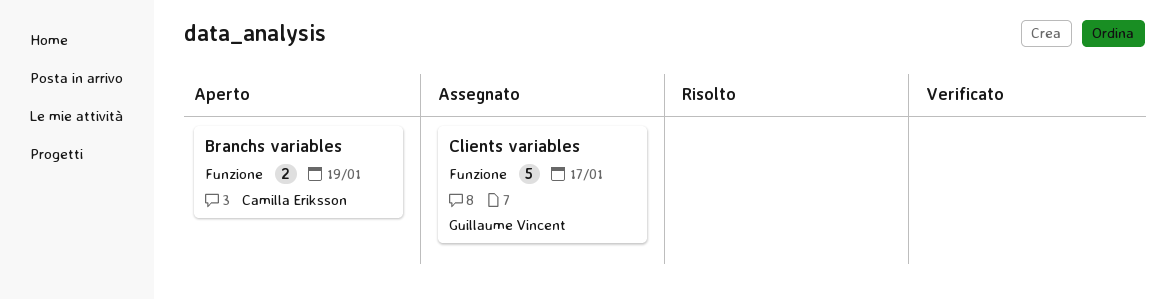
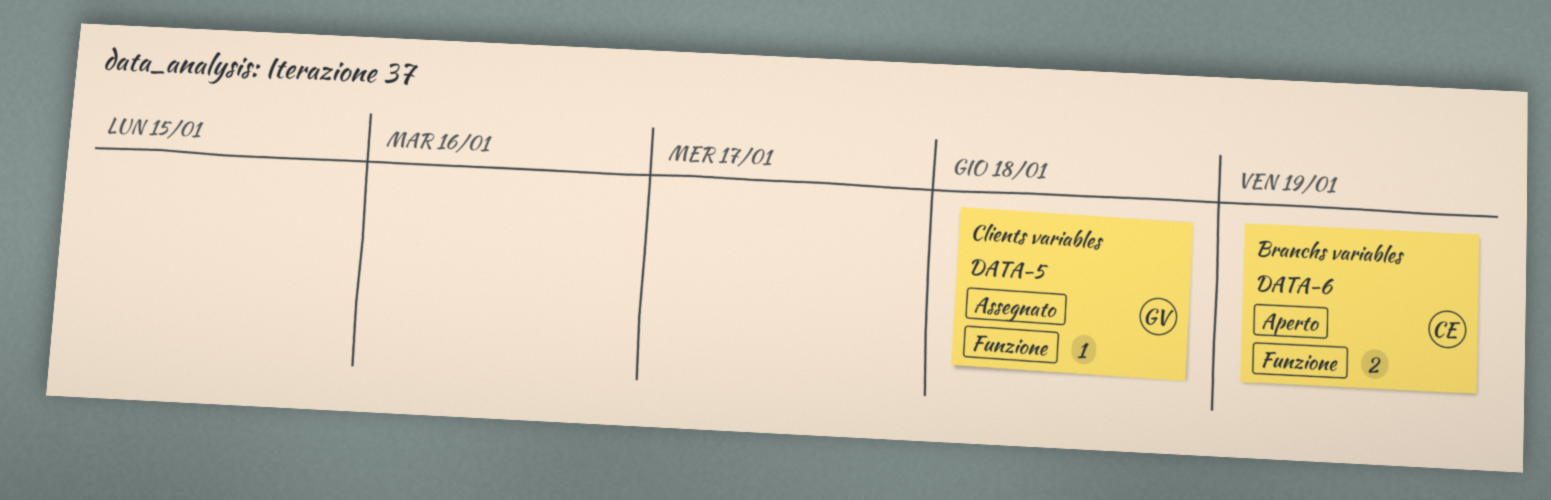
Clients variables, estimate: 5 -> 1
Clients variables, due: Jan 17 -> Jan 18

